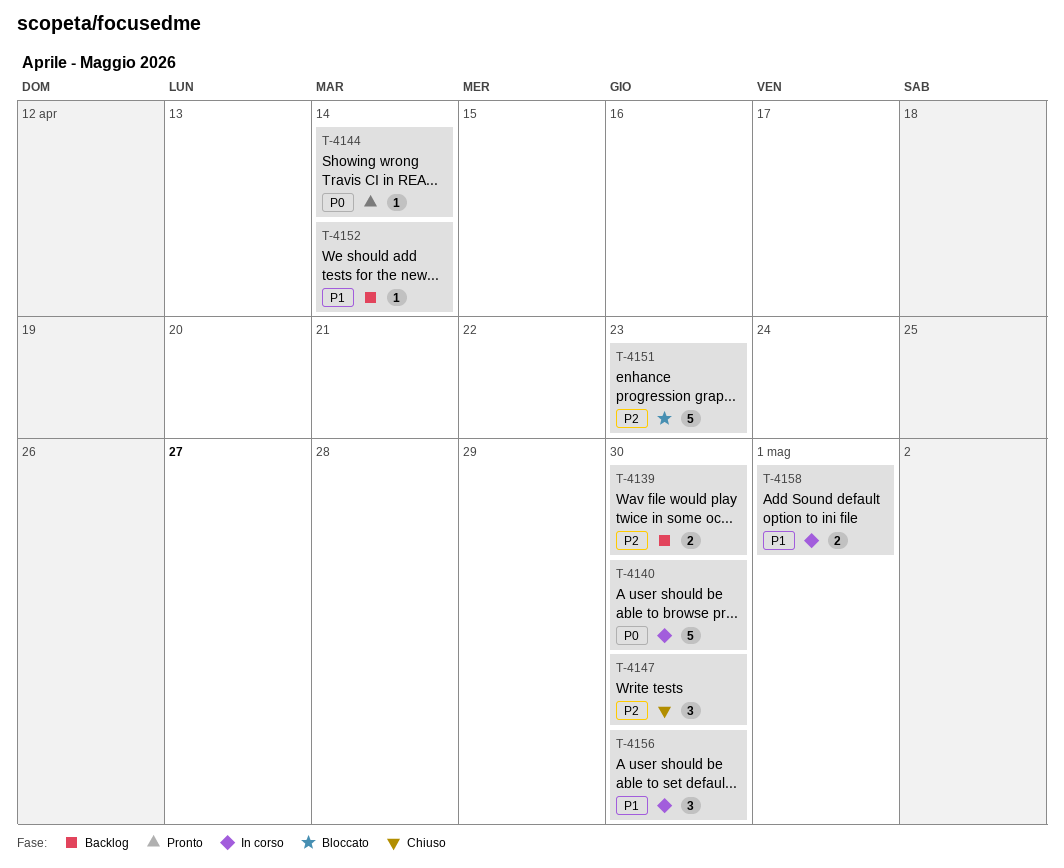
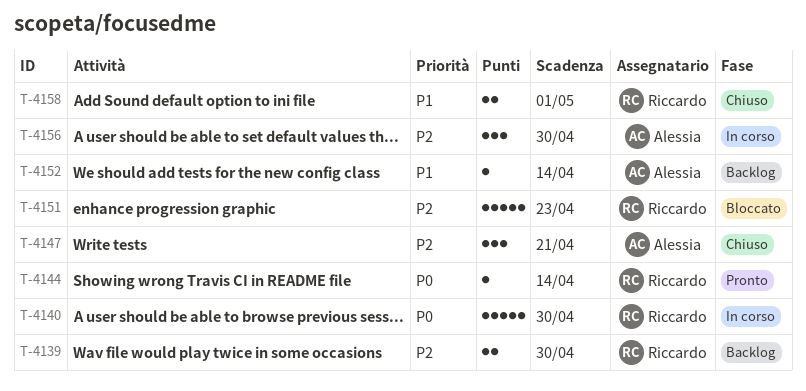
T-4147, due: Apr 30 -> Apr 21
T-4156, priority: P1 -> P2
T-4158, status: In corso -> Chiuso

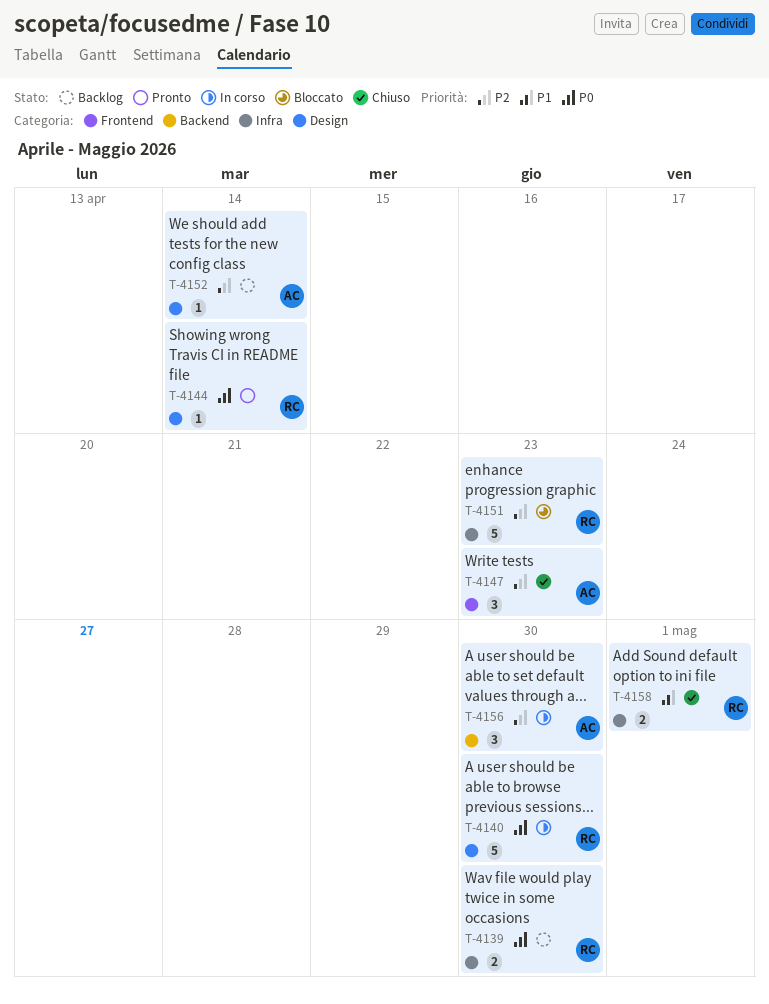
T-4139, priority: P2 -> P0
T-4147, due: Apr 21 -> Apr 23
T-4152, priority: P1 -> P2

